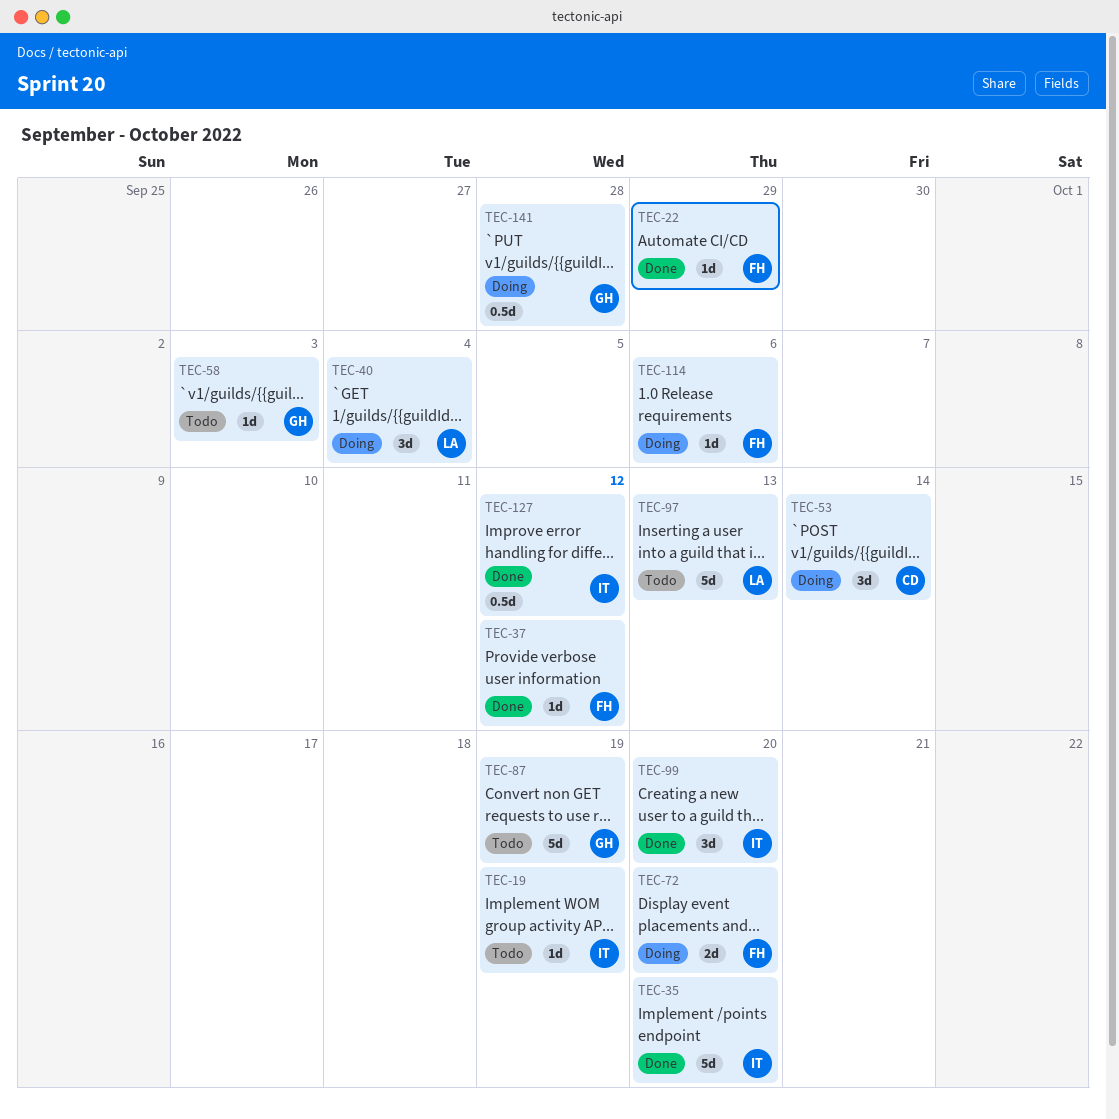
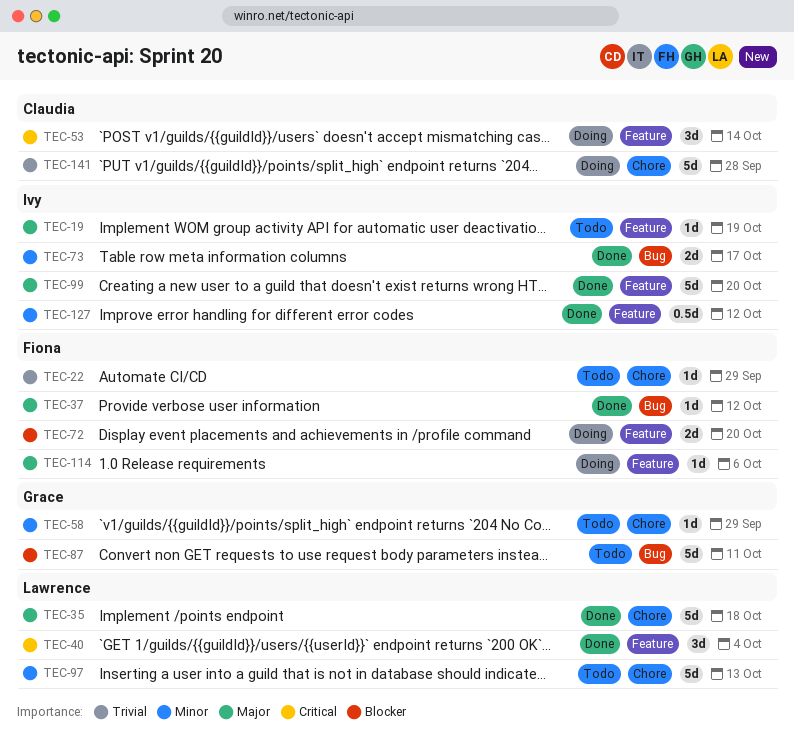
TEC-22, status: Done -> Todo
TEC-35, owner: Ivy -> Lawrence
TEC-35, due: Oct 20 -> Oct 18
TEC-40, status: Doing -> Done
TEC-58, due: Oct 3 -> Sep 29
TEC-73: none -> present
TEC-87, due: Oct 19 -> Oct 11
TEC-99, estimate: 3d -> 5d
TEC-141, owner: Grace -> Claudia
TEC-141, estimate: 0.5d -> 5d

